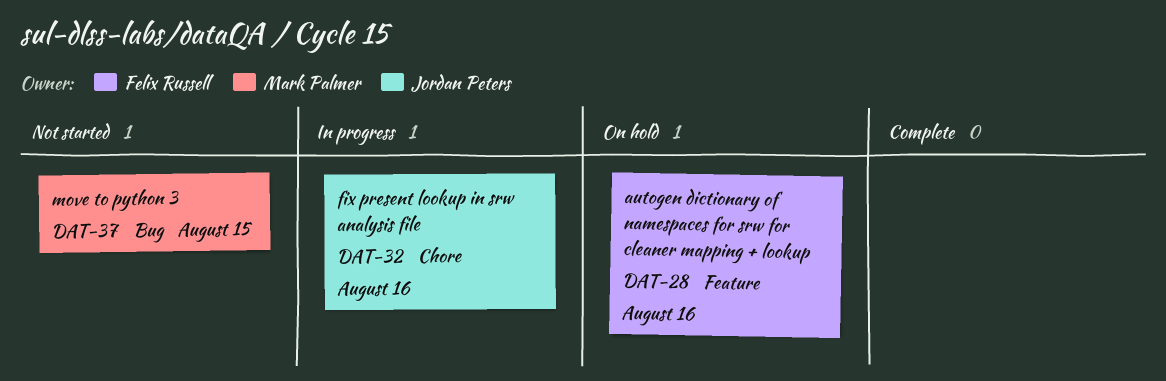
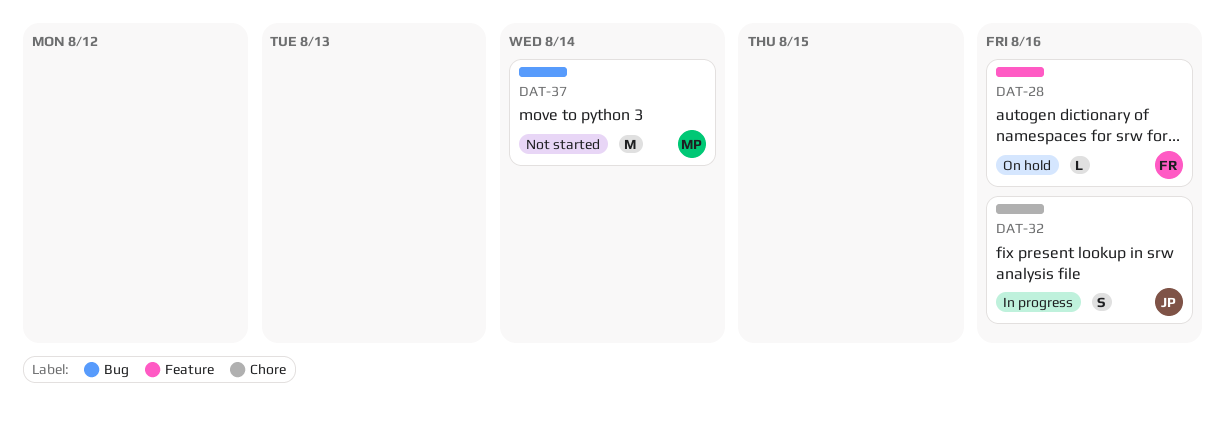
DAT-37, due: Aug 15 -> Aug 14

